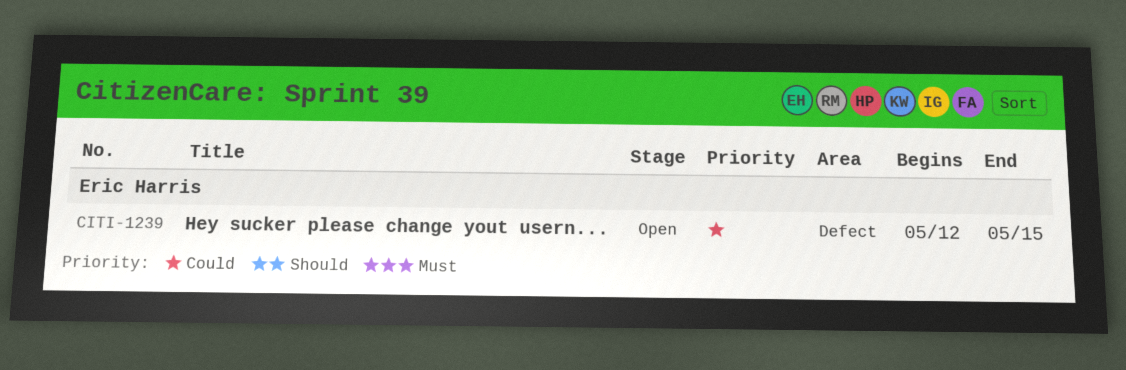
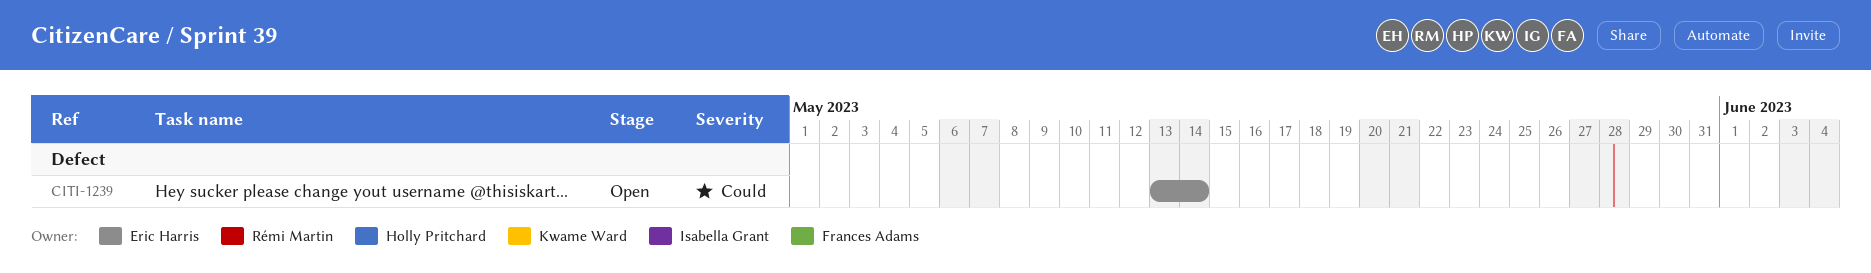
CITI-1239, start: May 12 -> May 13
CITI-1239, due: May 15 -> May 14

